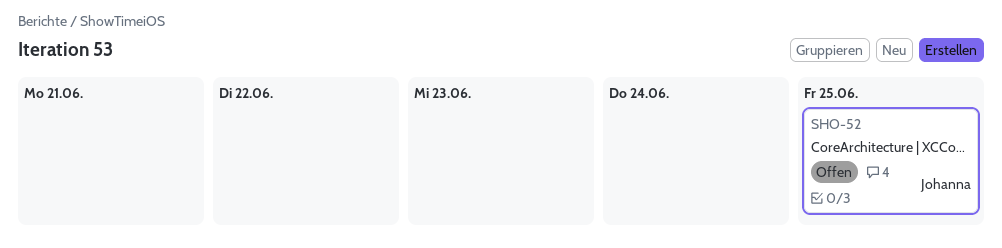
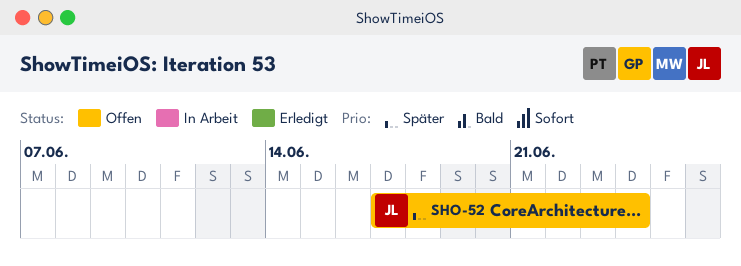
SHO-52, due: Jun 25 -> Jun 24

